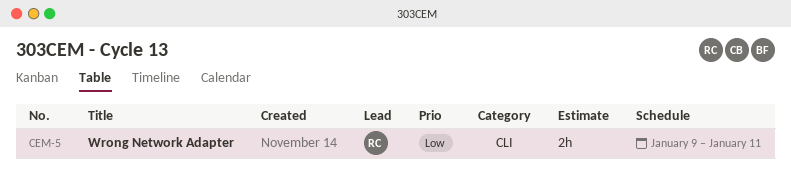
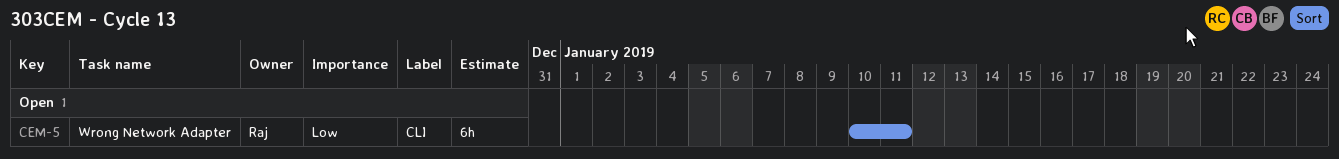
CEM-5, estimate: 2h -> 6h
CEM-5, start: Jan 9 -> Jan 10

